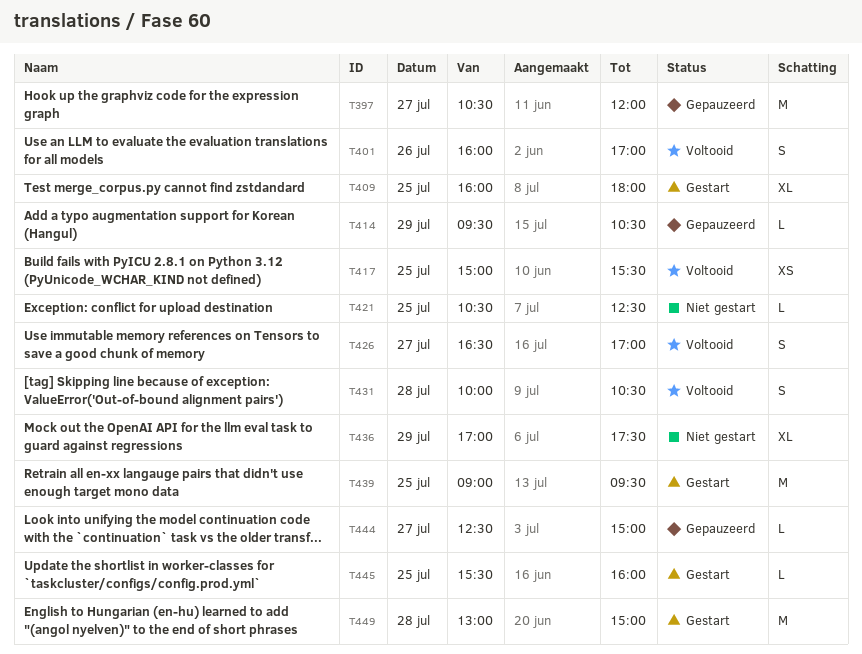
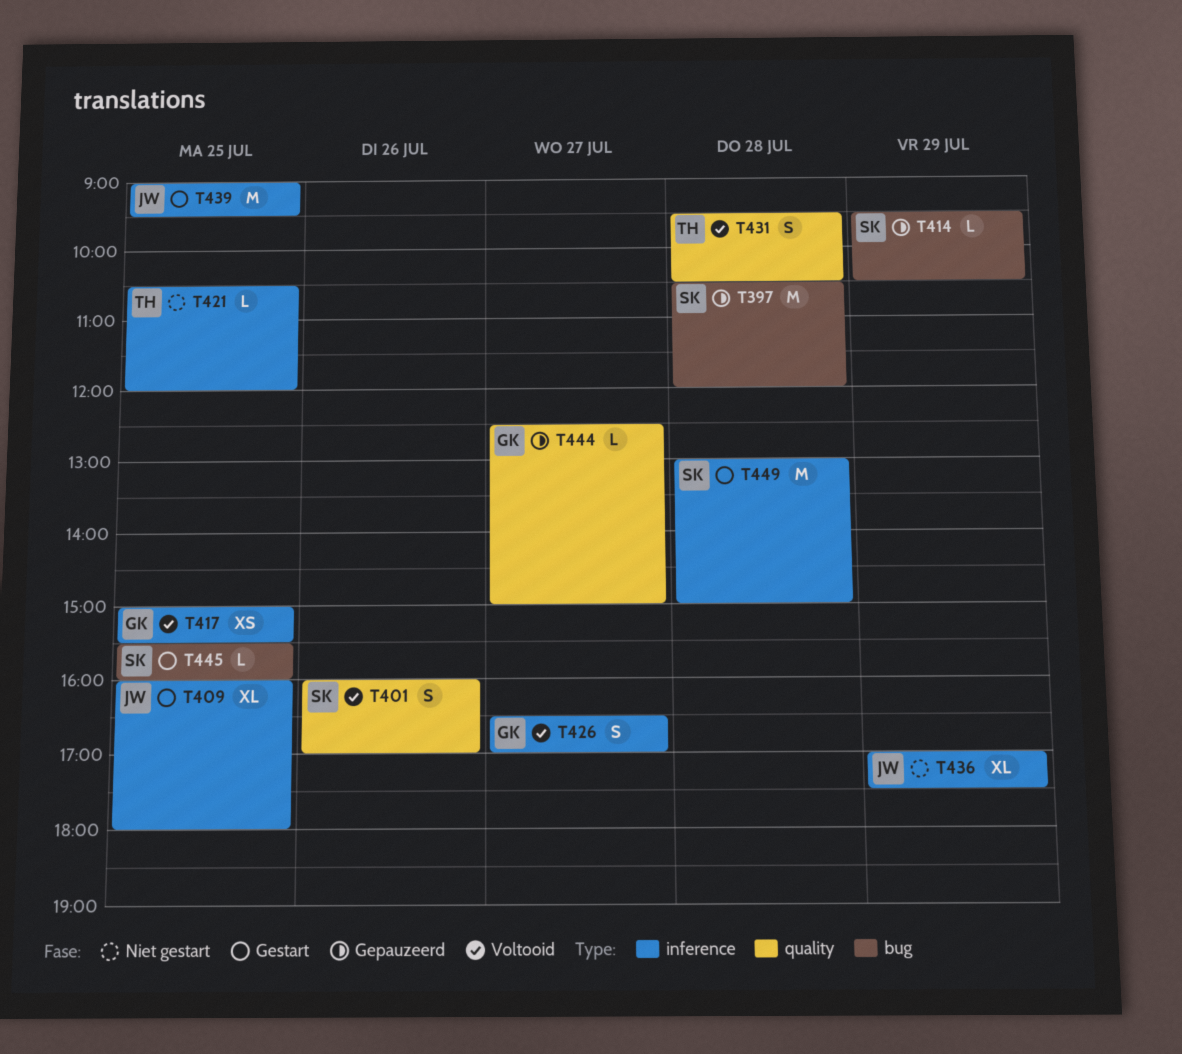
T397, day: Jul 27 -> Jul 28
T421, ends: 12:30 -> 12:00
T431, begins: 10:00 -> 09:30

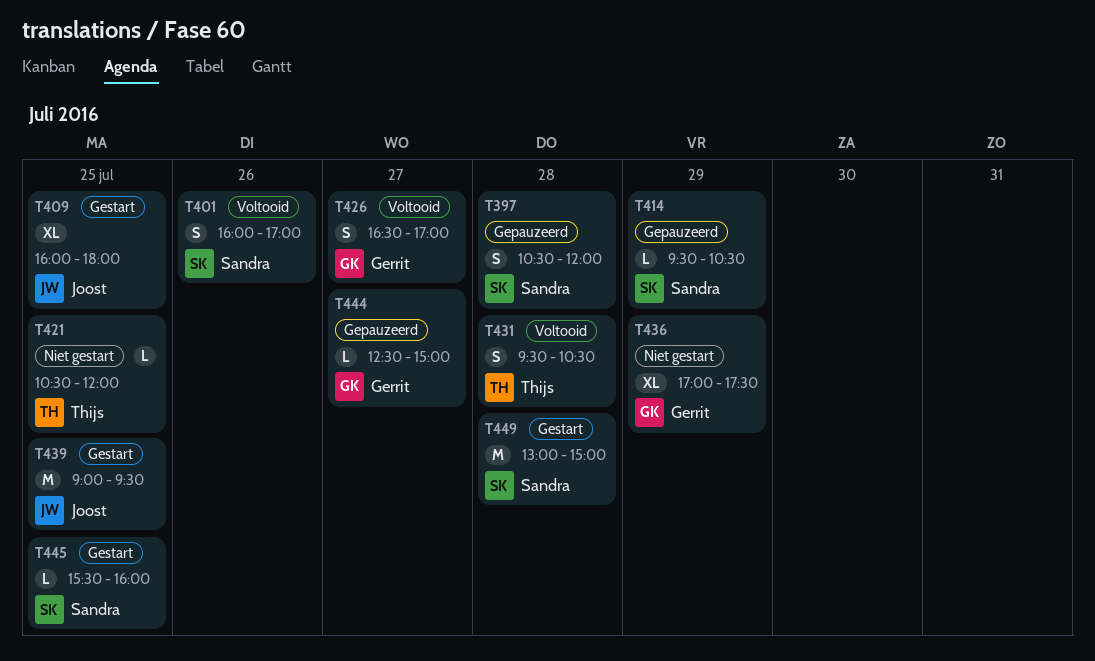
T397, estimate: M -> S
T417: present -> none
T436, owner: Joost -> Gerrit

